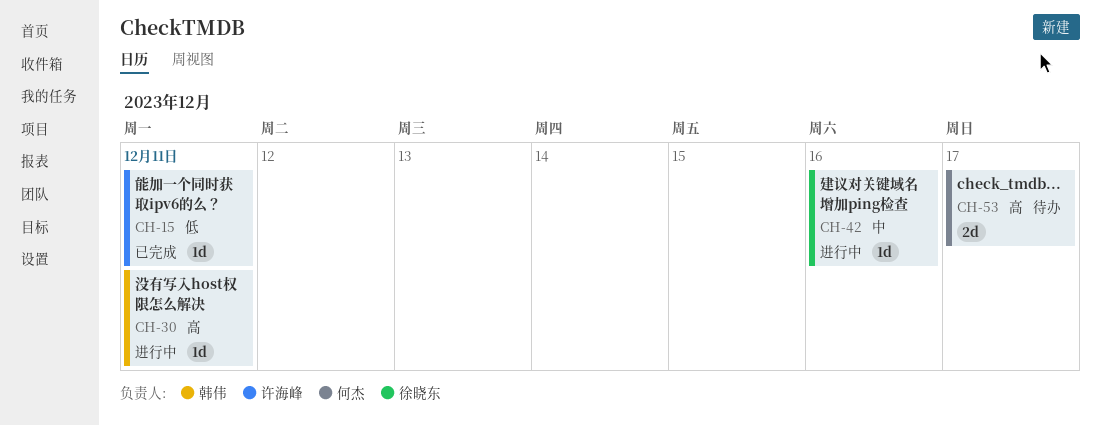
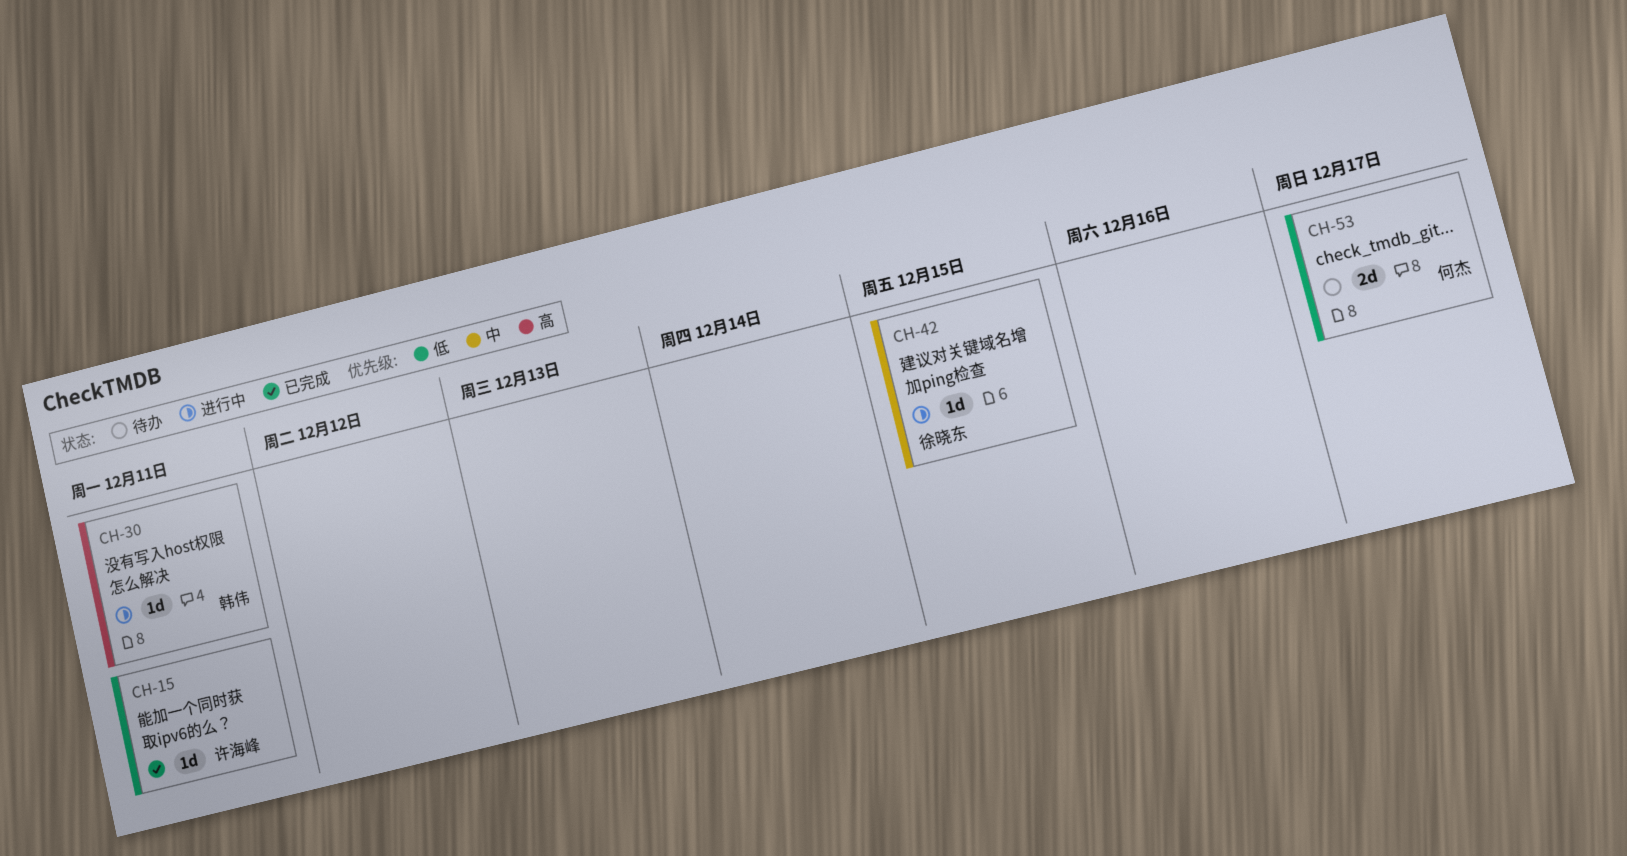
CH-42, due: Dec 16 -> Dec 15
CH-53, priority: 高 -> 低

